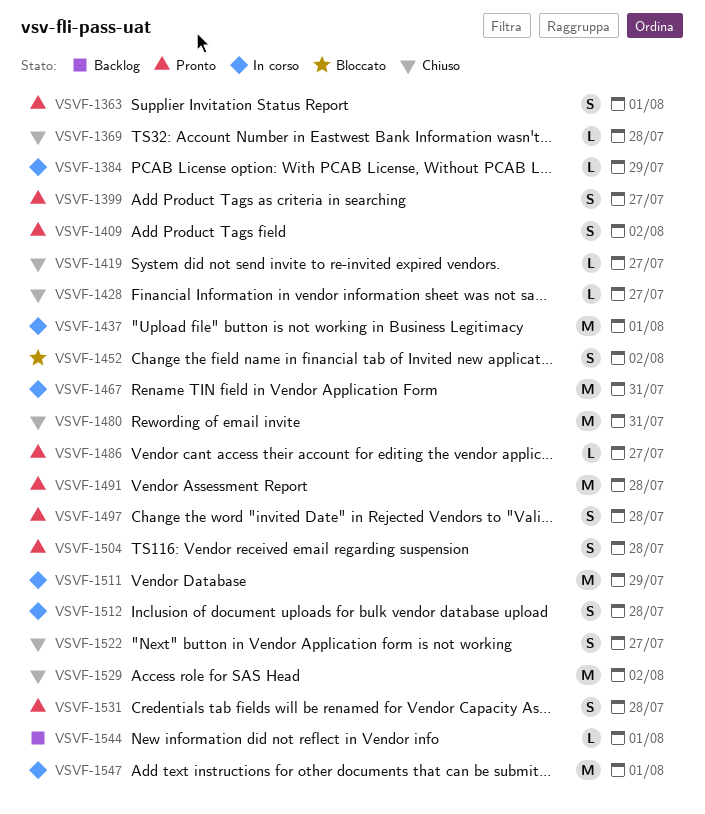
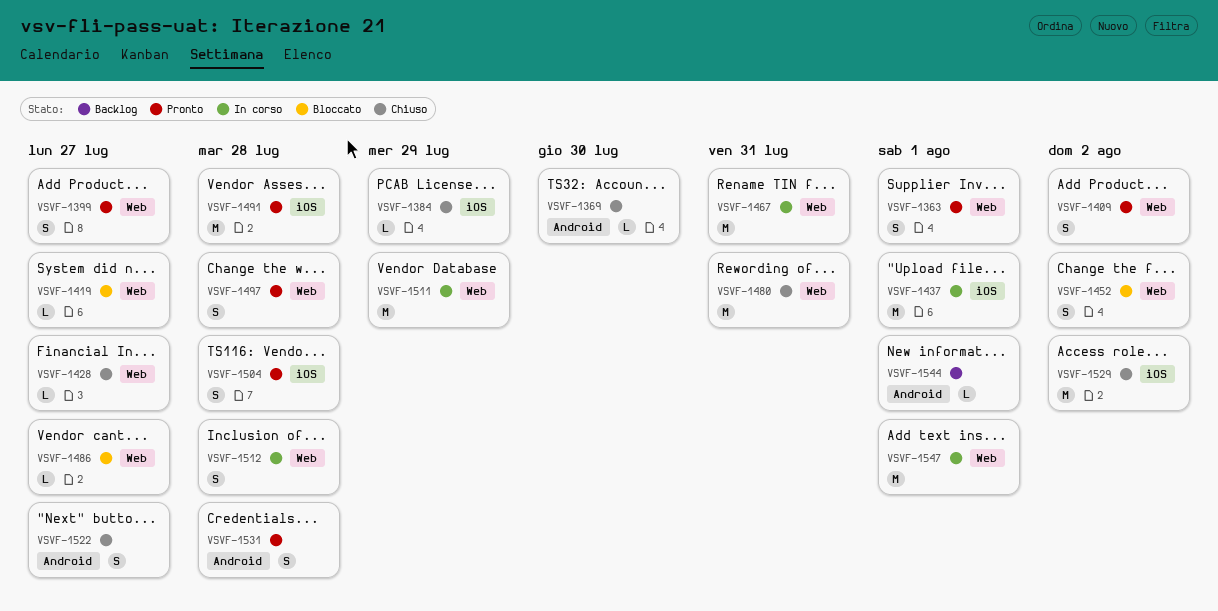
VSVF-1369, due: Jul 28 -> Jul 30
VSVF-1384, status: In corso -> Chiuso
VSVF-1419, status: Chiuso -> Bloccato
VSVF-1486, status: Pronto -> Bloccato

